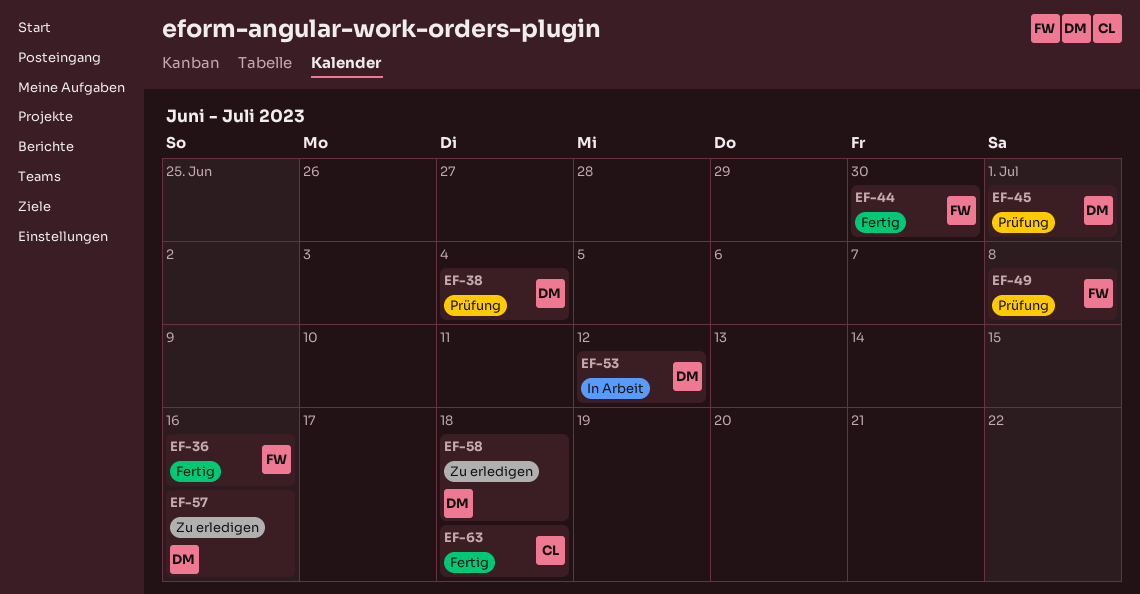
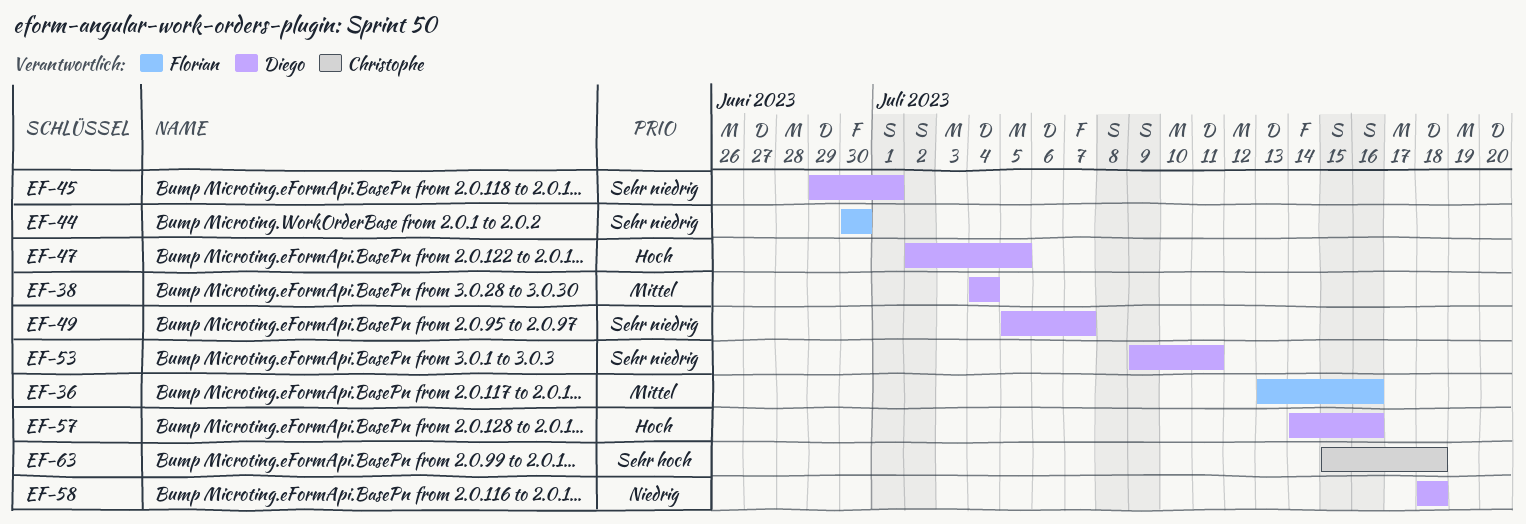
EF-47: none -> present
EF-49, owner: Florian -> Diego
EF-49, due: Jul 8 -> Jul 7
EF-53, due: Jul 12 -> Jul 11

